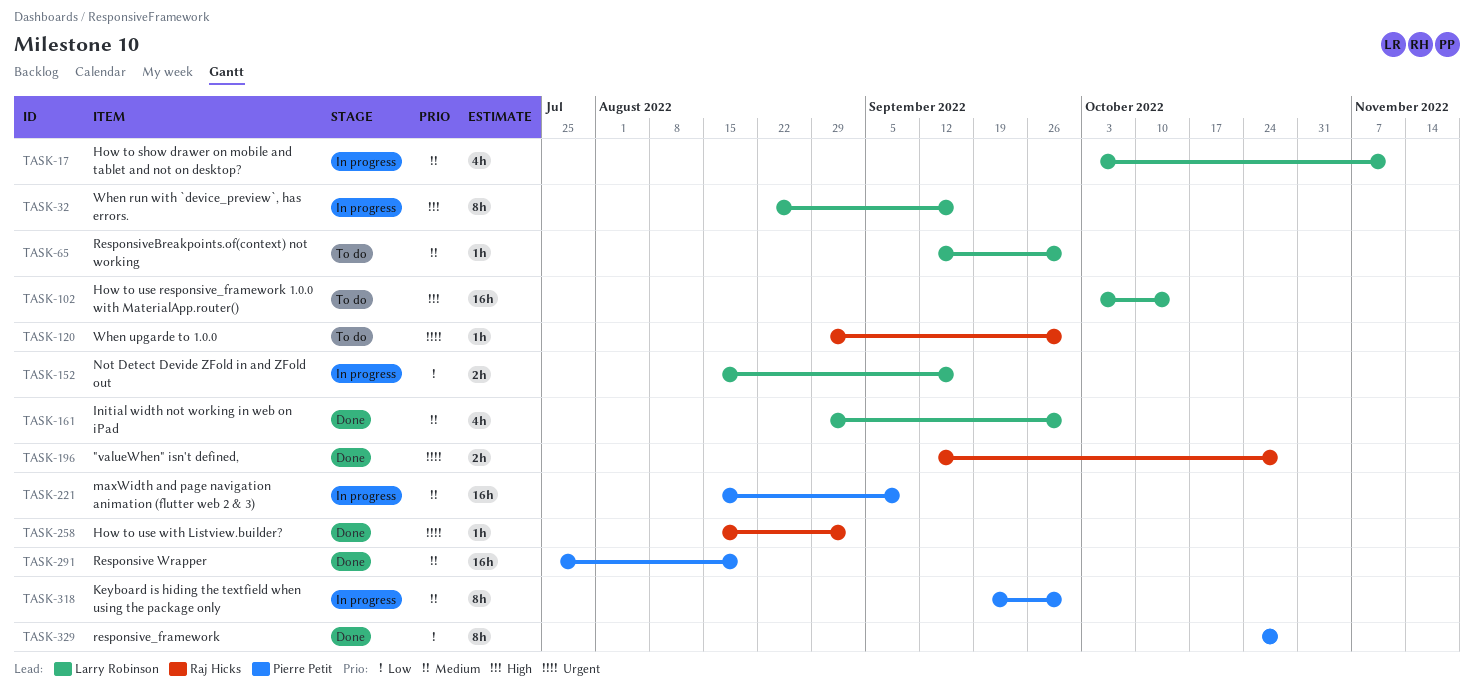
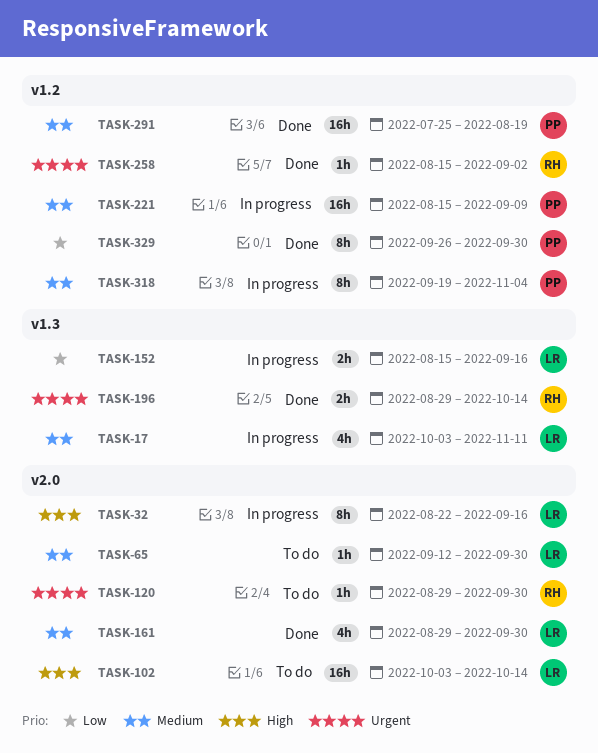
TASK-196, start: Sep 12 -> Aug 29
TASK-196, due: Oct 28 -> Oct 14
TASK-318, due: Sep 30 -> Nov 4
TASK-329, start: Oct 24 -> Sep 26
TASK-329, due: Oct 28 -> Sep 30

